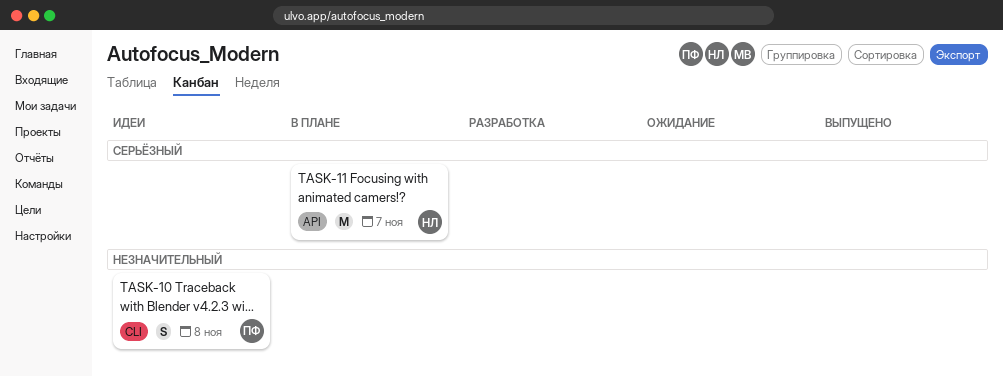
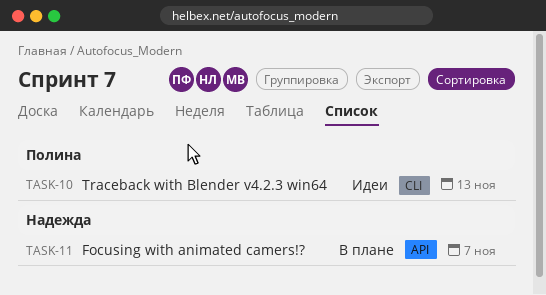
TASK-10, due: Nov 8 -> Nov 13

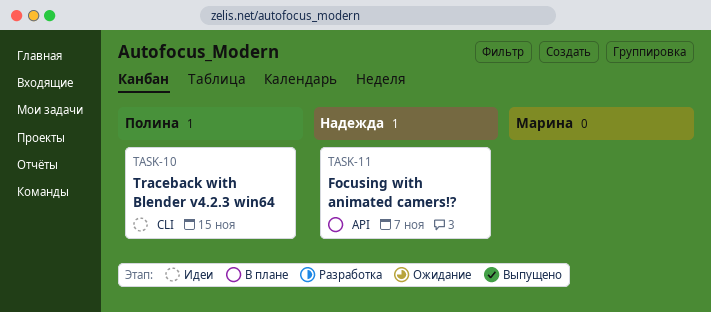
TASK-10, due: Nov 13 -> Nov 15

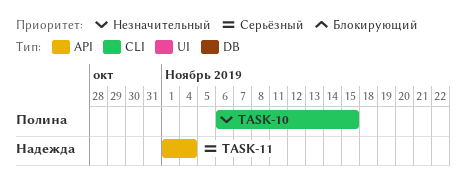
TASK-11, due: Nov 7 -> Nov 4

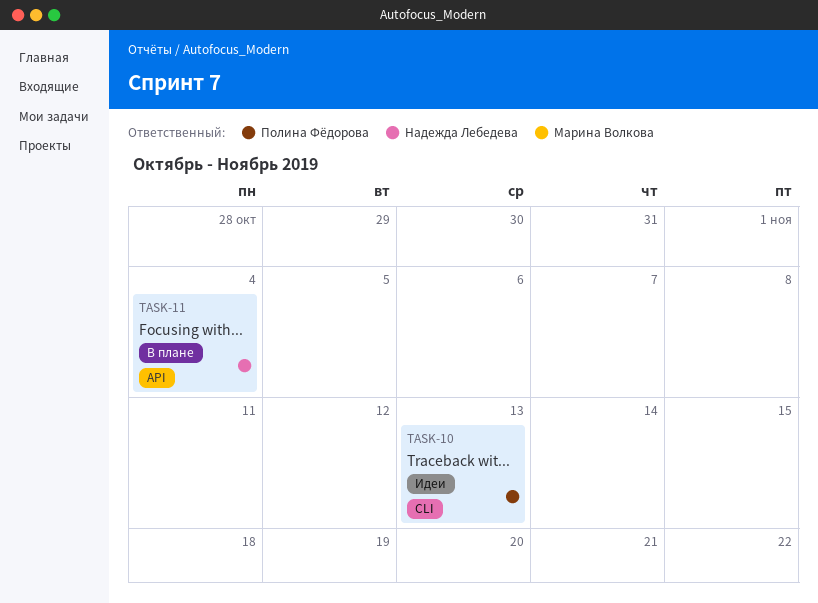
TASK-10, due: Nov 15 -> Nov 13

